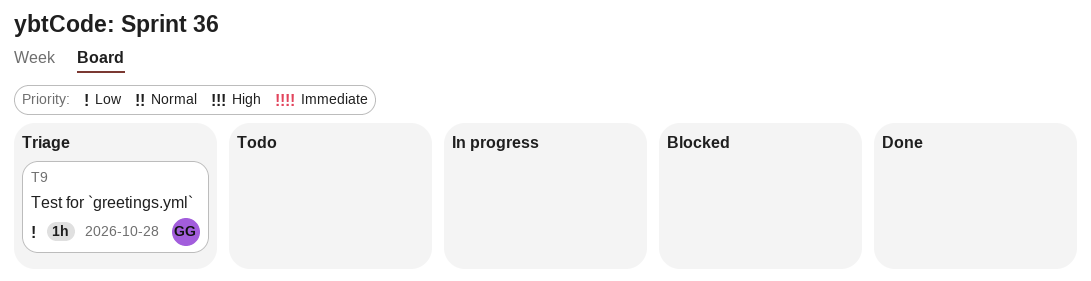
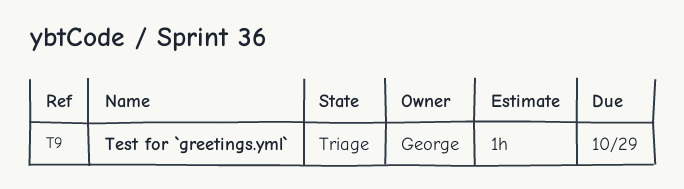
T9, due: Oct 28 -> Oct 29

